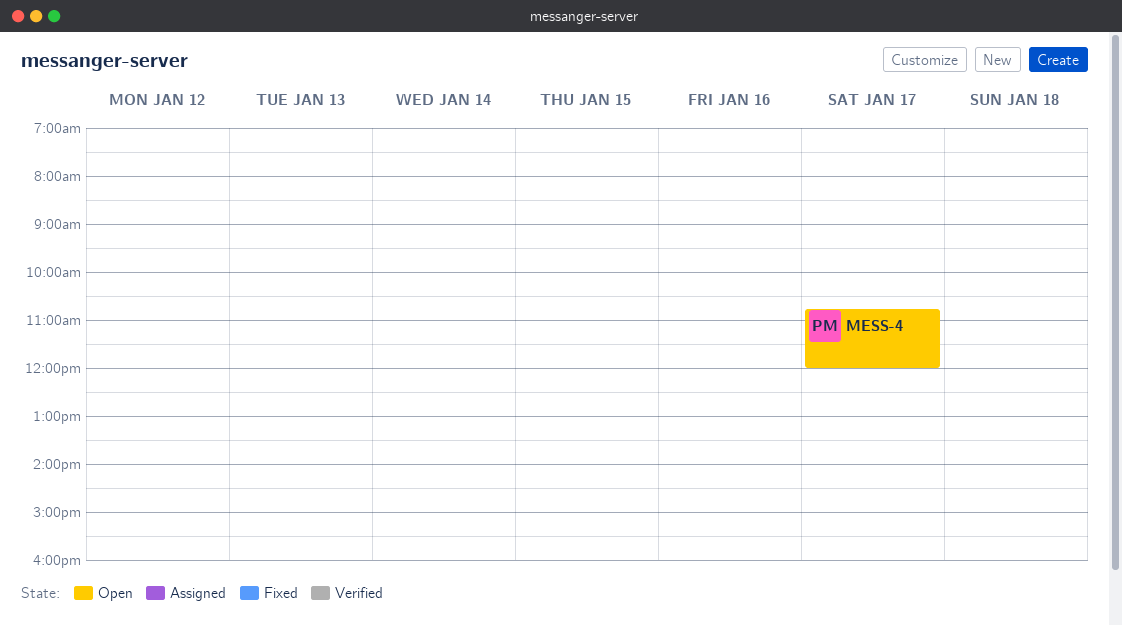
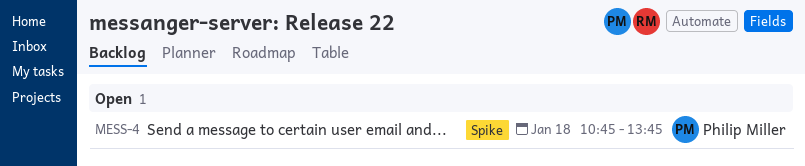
MESS-4, day: Jan 17 -> Jan 18
MESS-4, ends: 12:00 -> 13:45

